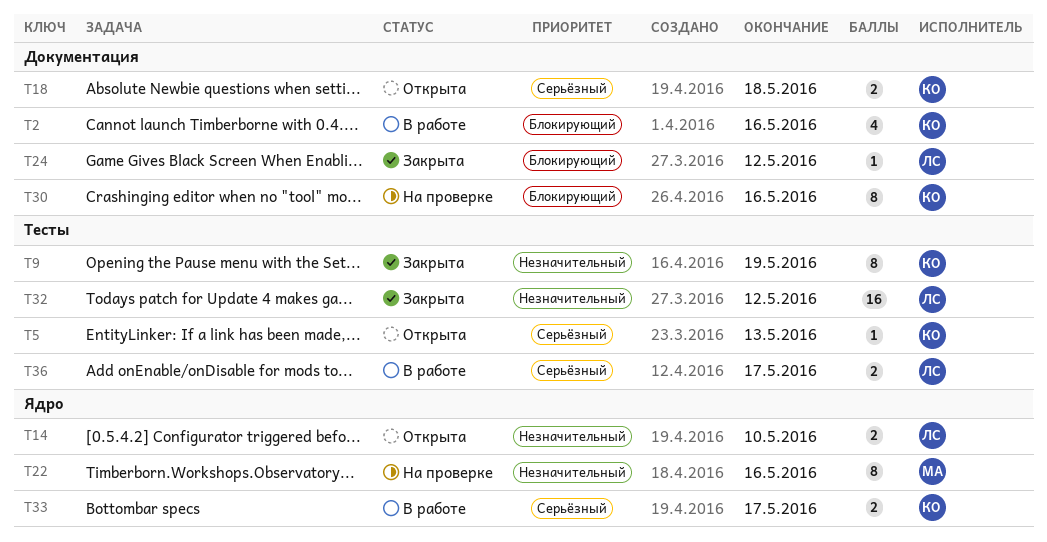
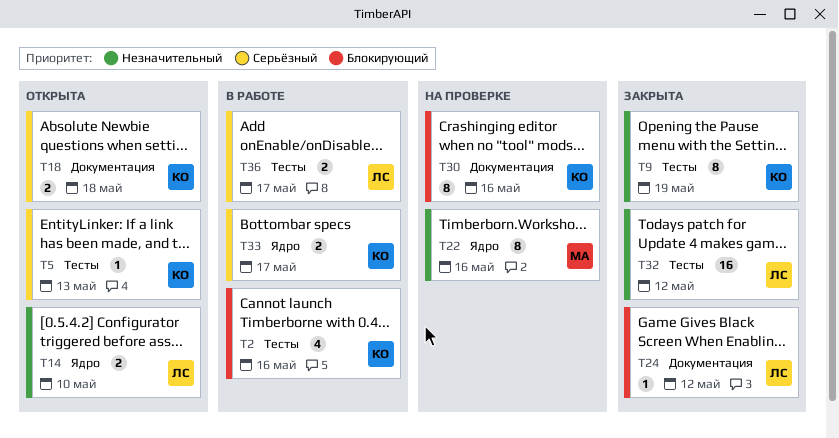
T2, label: Документация -> Тесты

